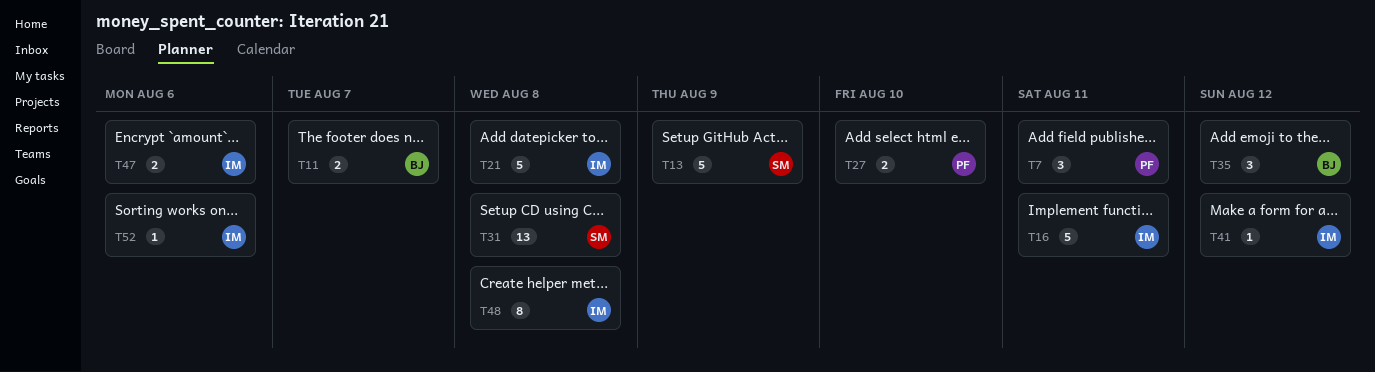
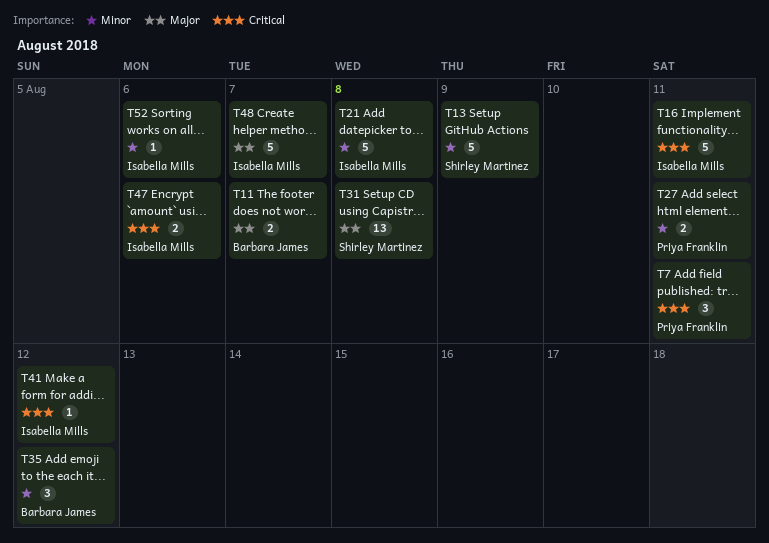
T27, due: Aug 10 -> Aug 11
T48, estimate: 8 -> 5
T48, due: Aug 8 -> Aug 7

